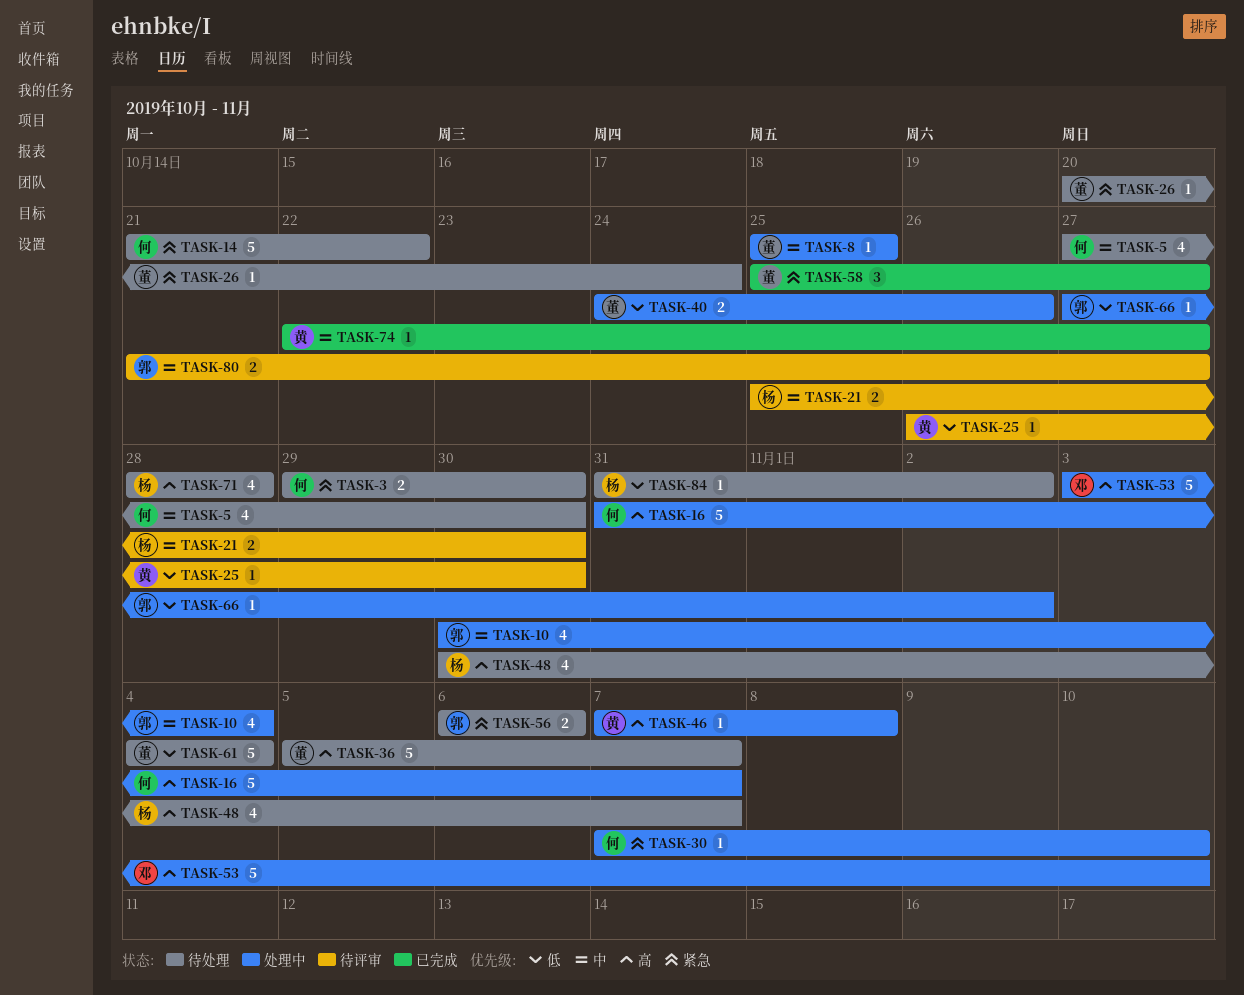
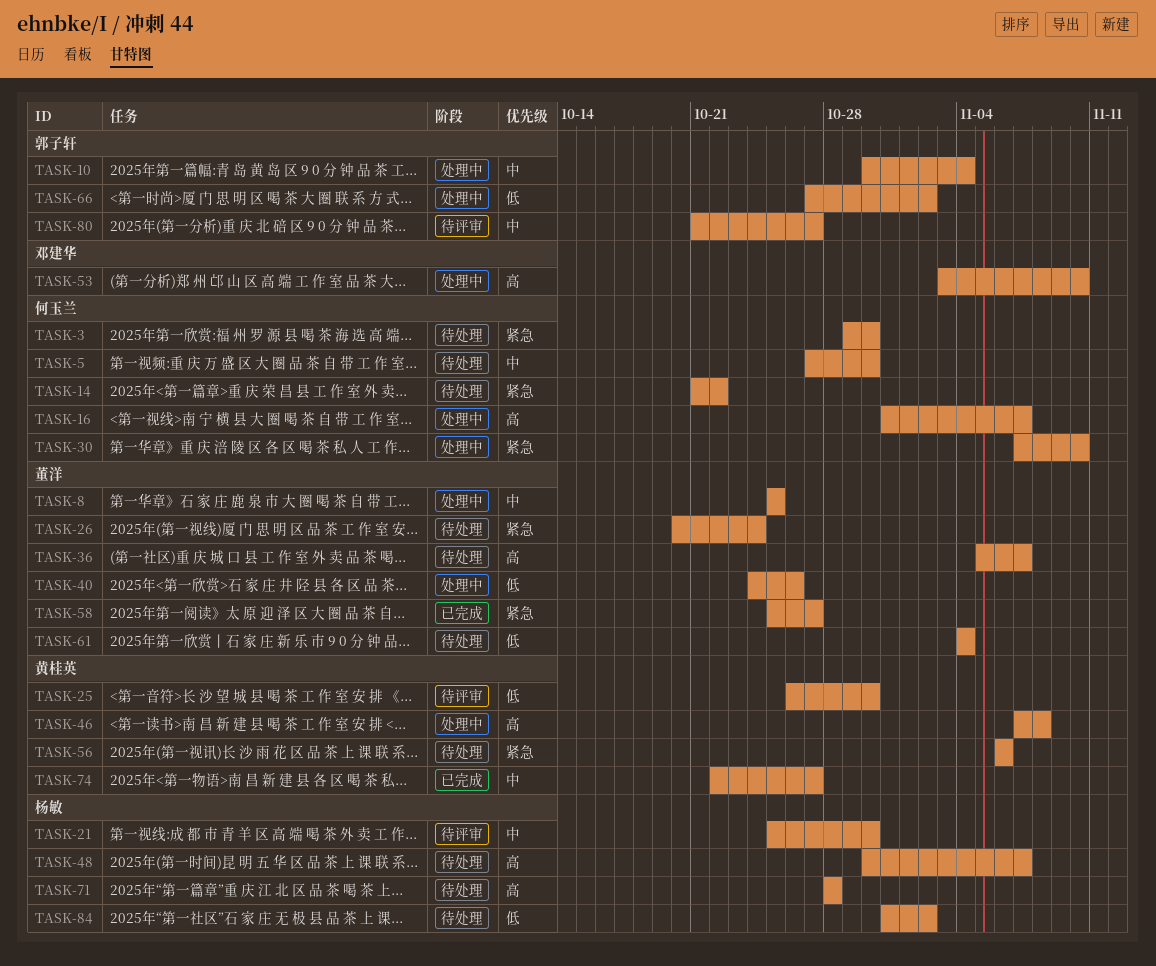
TASK-56, owner: 郭子轩 -> 黄桂英

